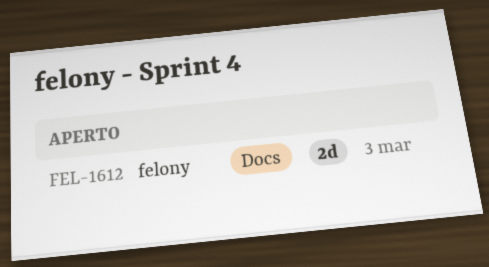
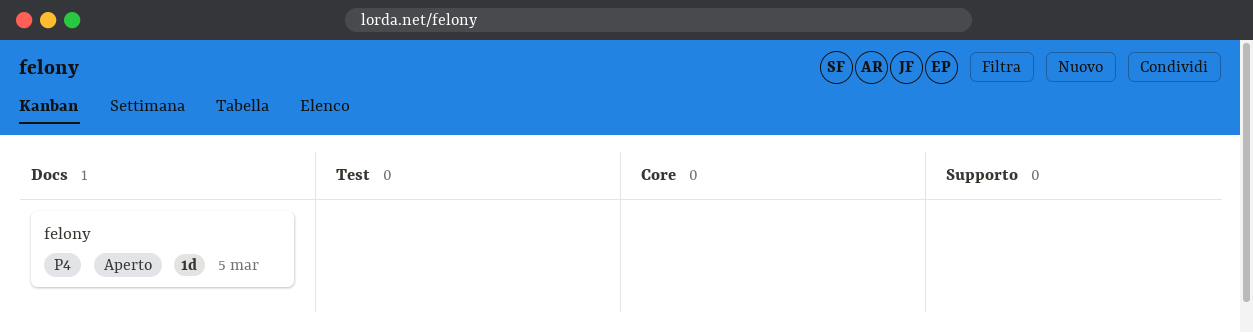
felony, estimate: 2d -> 1d
felony, due: Mar 3 -> Mar 5

